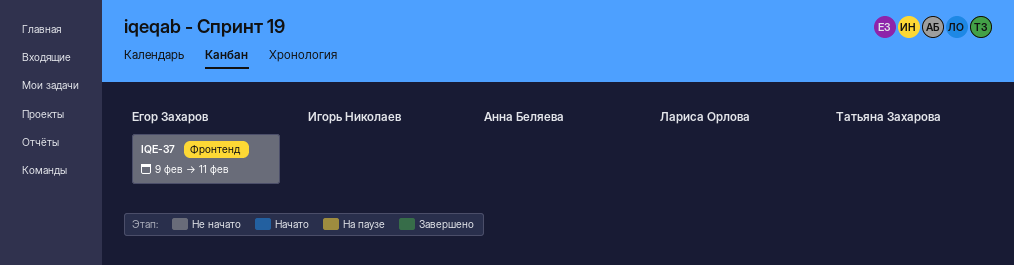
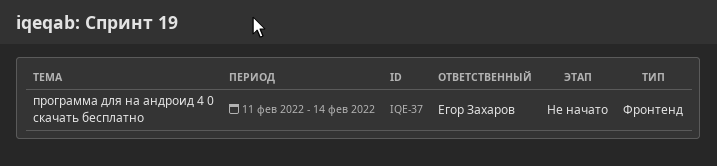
IQE-37, start: Feb 9 -> Feb 11
IQE-37, due: Feb 11 -> Feb 14

